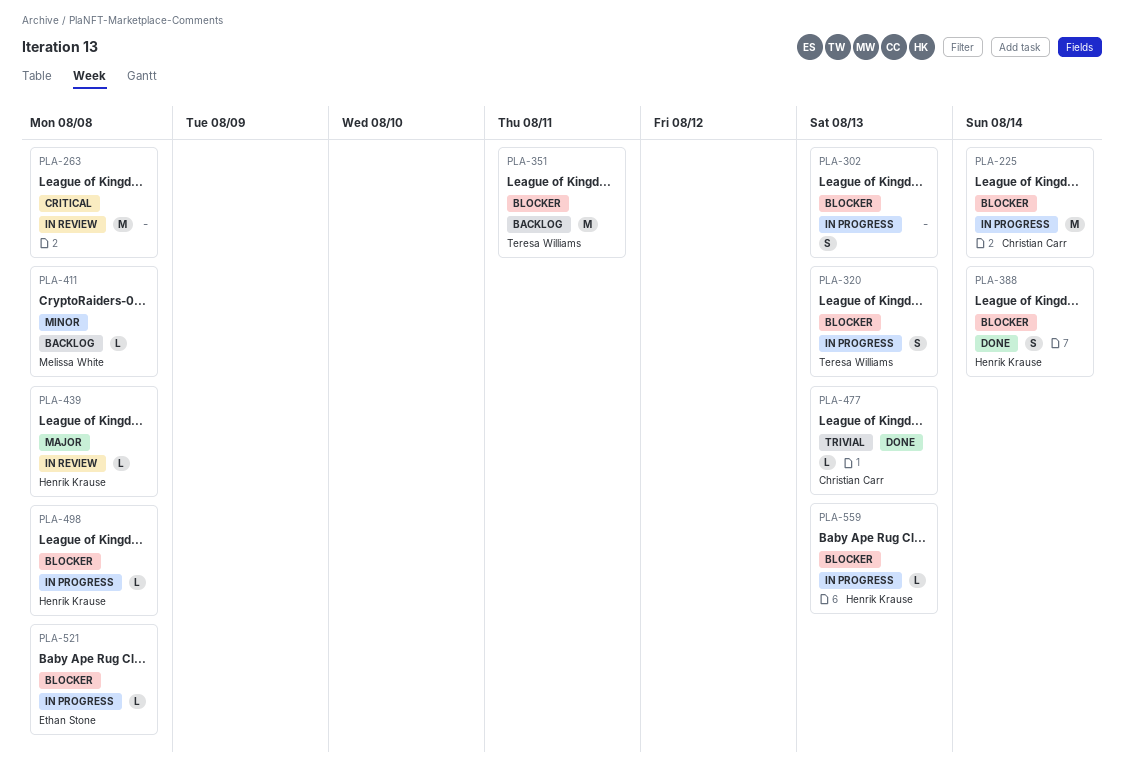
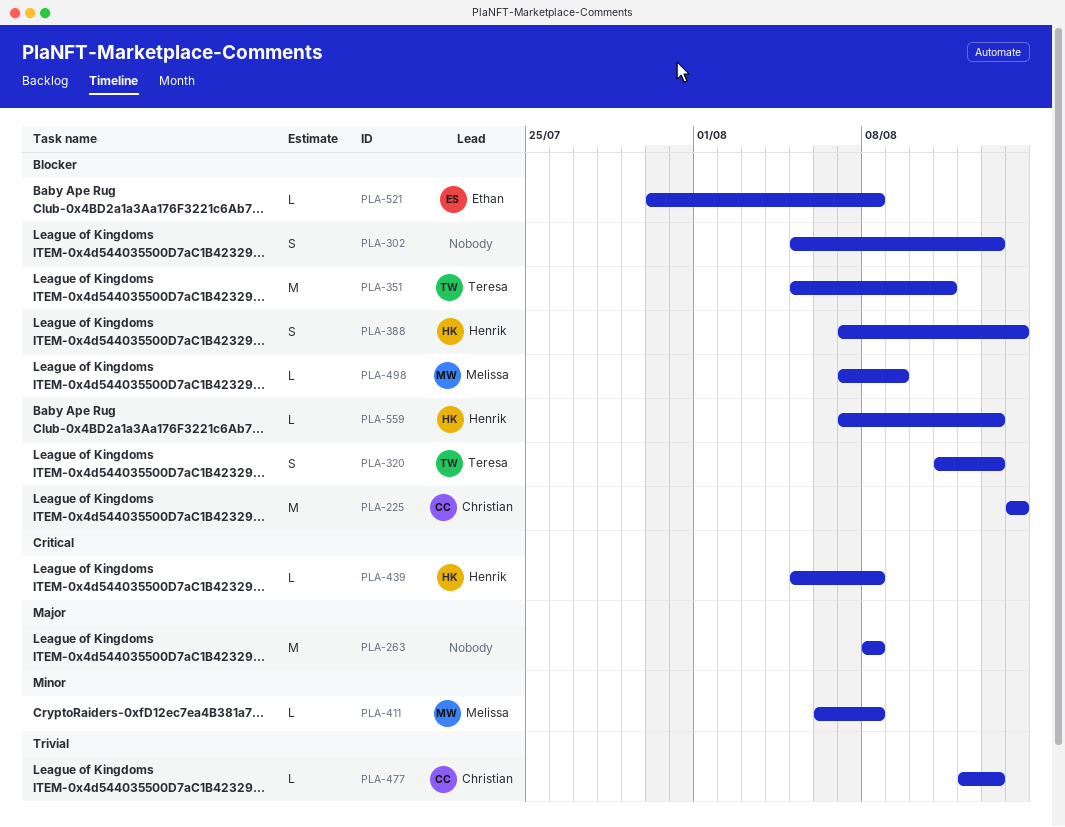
PLA-263, priority: Critical -> Major
PLA-439, priority: Major -> Critical
PLA-498, owner: Henrik Krause -> Melissa White
PLA-498, due: Aug 8 -> Aug 9

